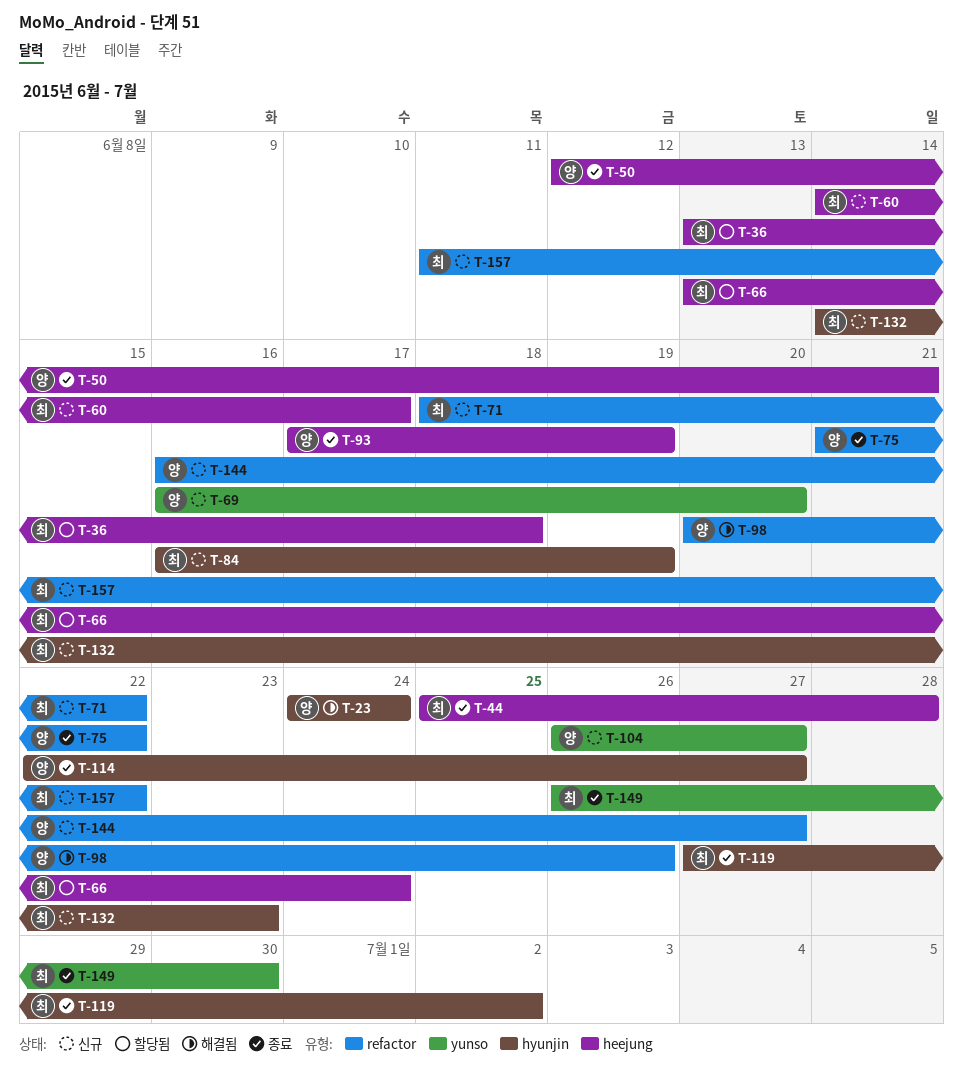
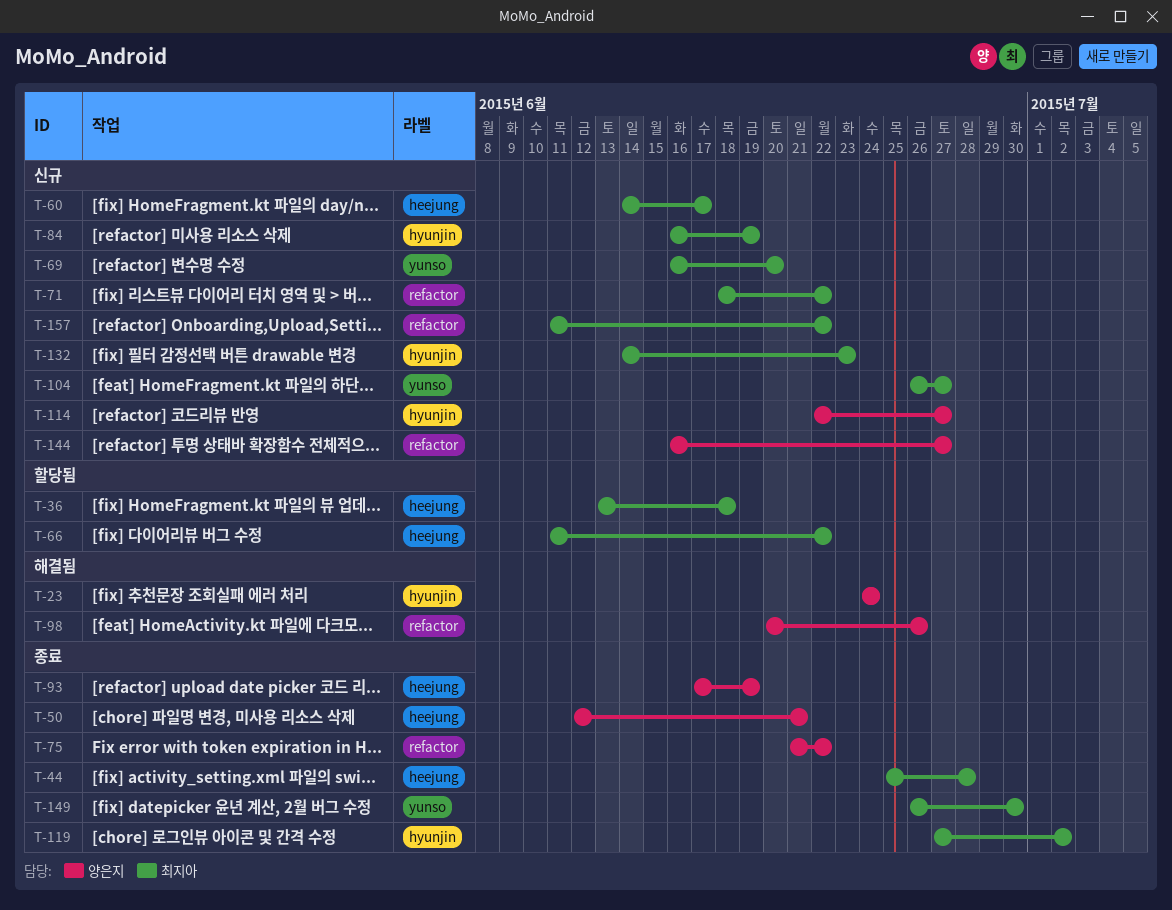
T-66, start: Jun 13 -> Jun 11
T-66, due: Jun 24 -> Jun 22
T-69, owner: 양은지 -> 최지아
T-104, owner: 양은지 -> 최지아
T-114, status: 종료 -> 신규

